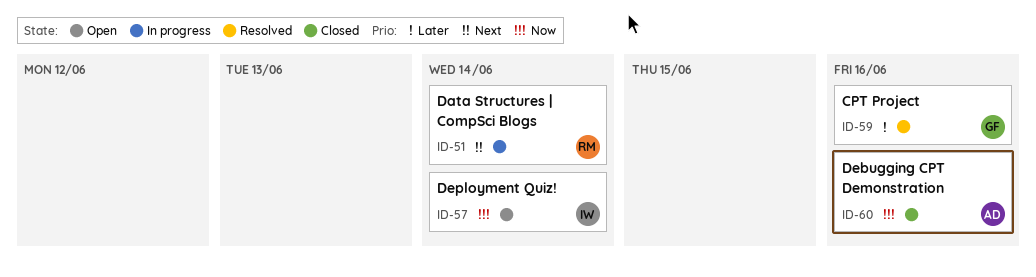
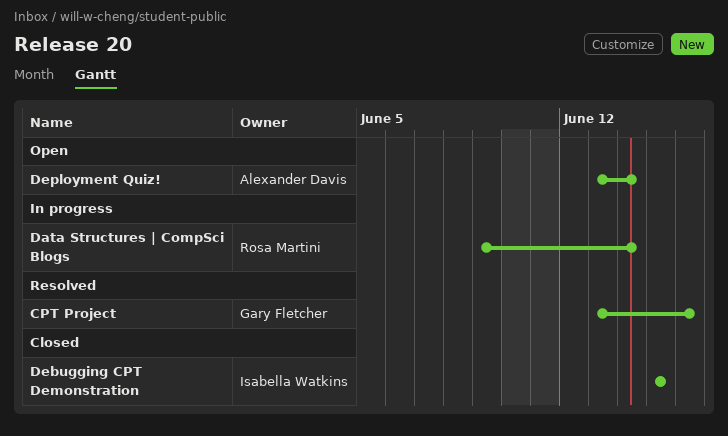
Debugging CPT Demonstration, owner: Alexander Davis -> Isabella Watkins
Debugging CPT Demonstration, due: Jun 16 -> Jun 15
Deployment Quiz!, owner: Isabella Watkins -> Alexander Davis

